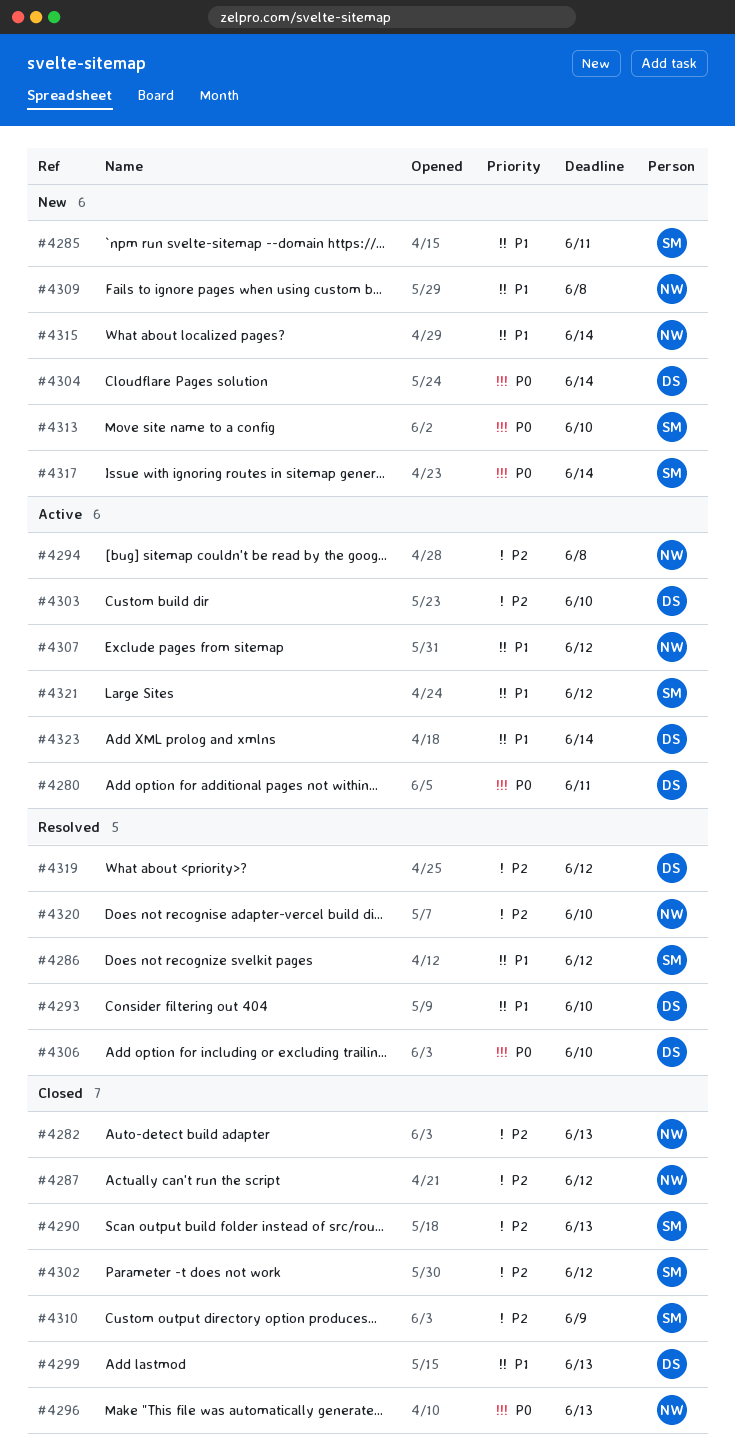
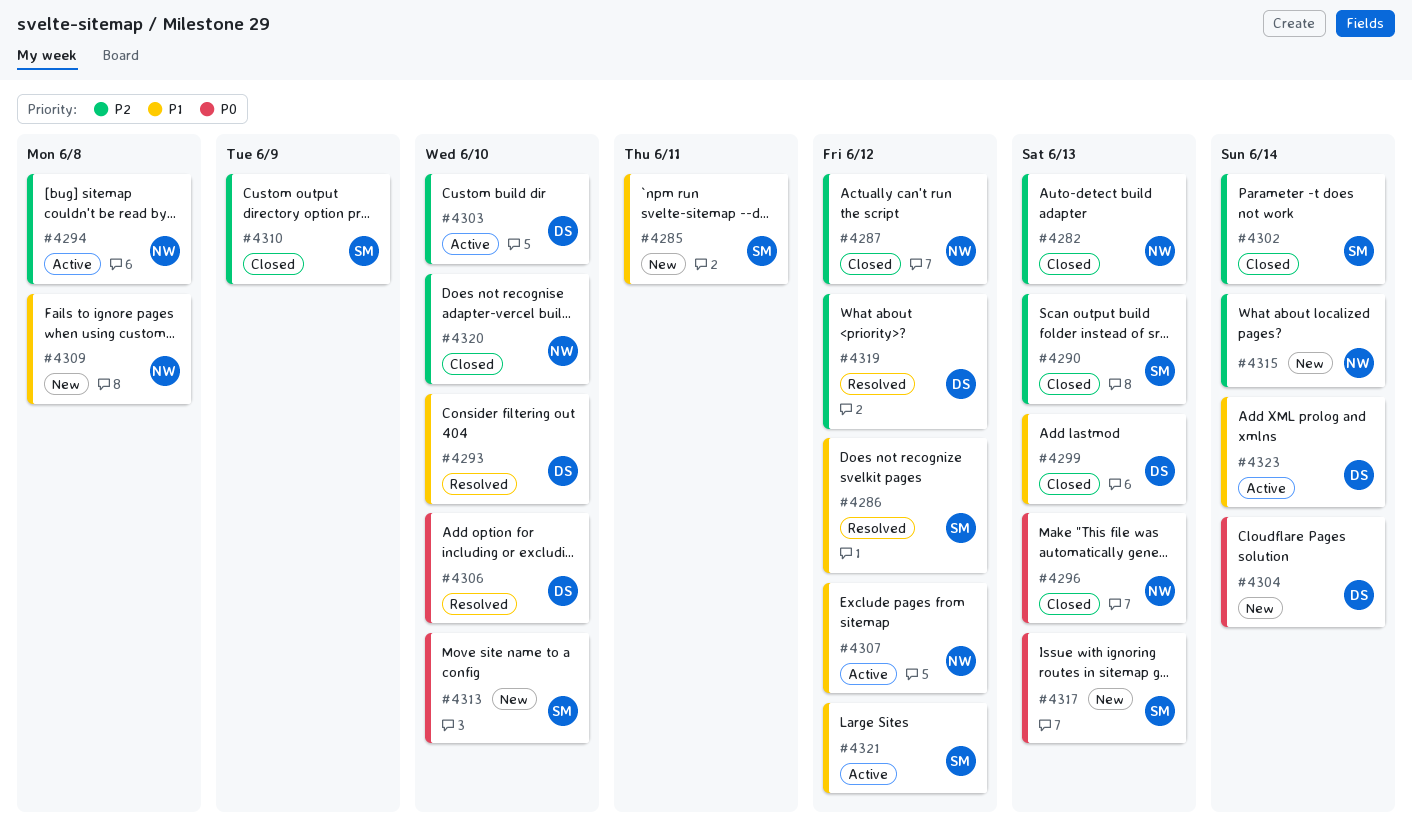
#4280: present -> none
#4302, due: Jun 12 -> Jun 14
#4315, priority: P1 -> P2
#4317, due: Jun 14 -> Jun 13
#4320, status: Resolved -> Closed

